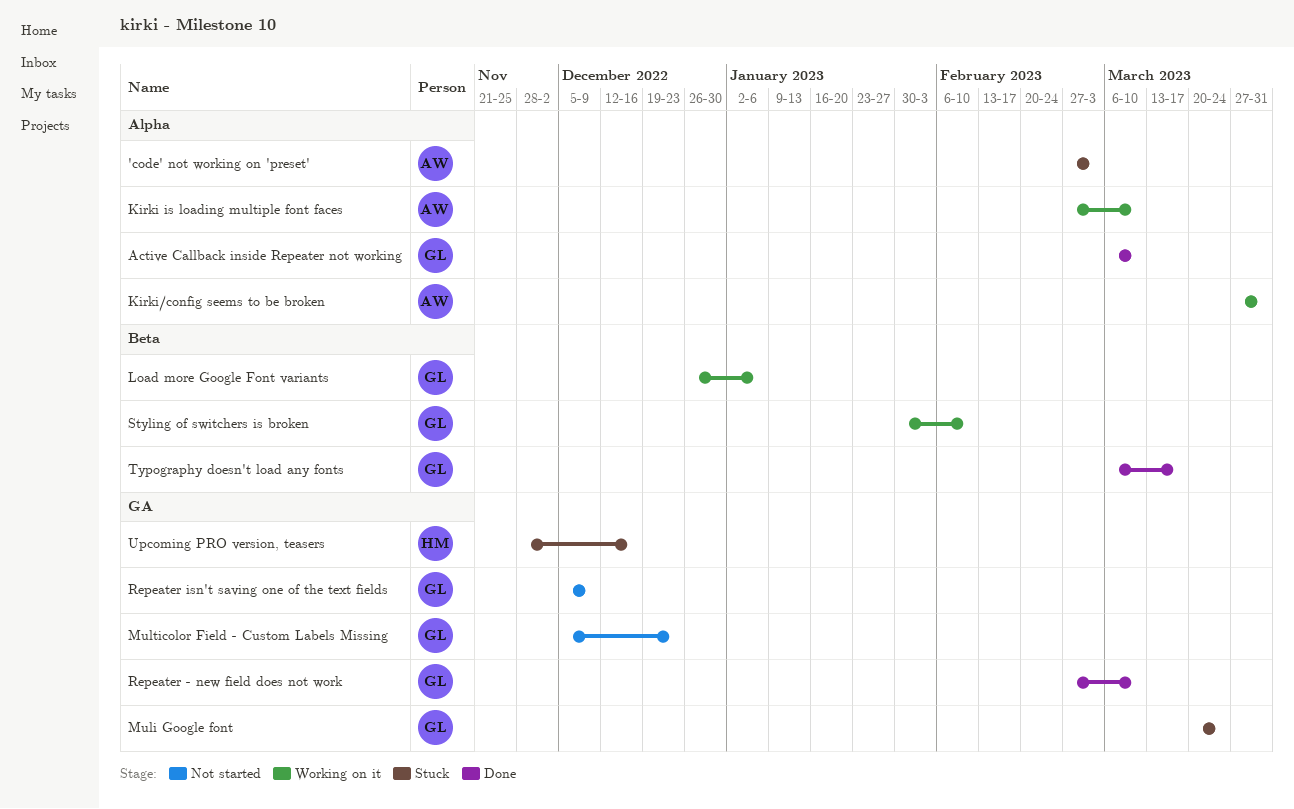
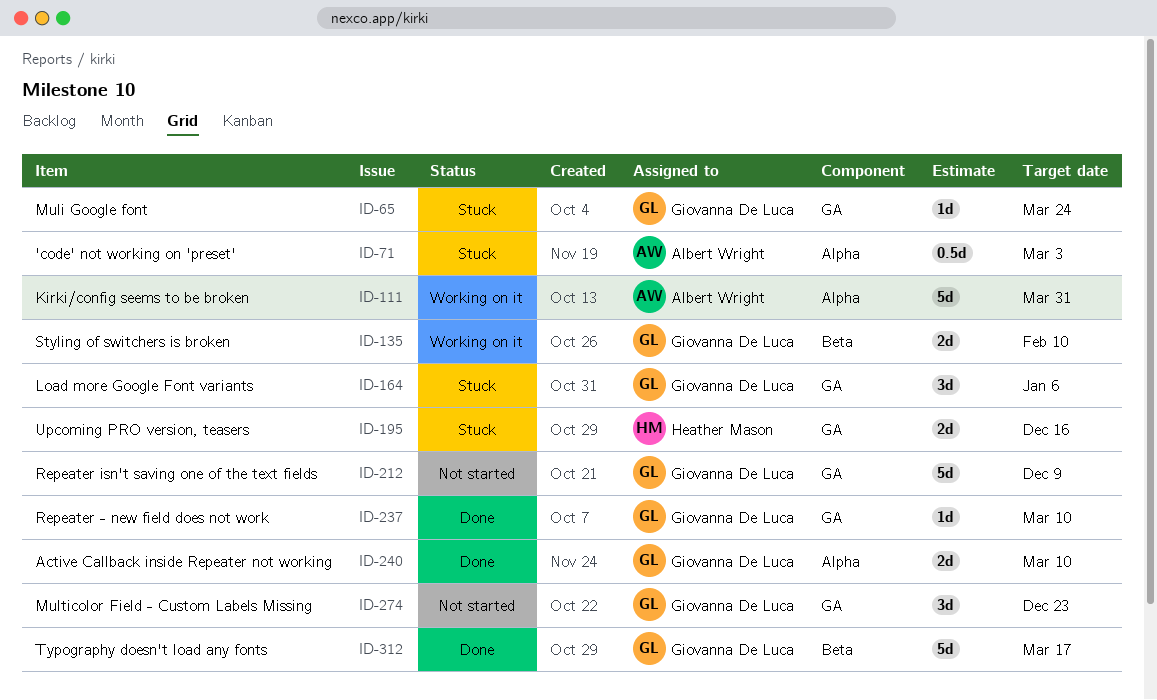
Kirki is loading multiple font faces: present -> none
Load more Google Font variants, status: Working on it -> Stuck
Load more Google Font variants, label: Beta -> GA

